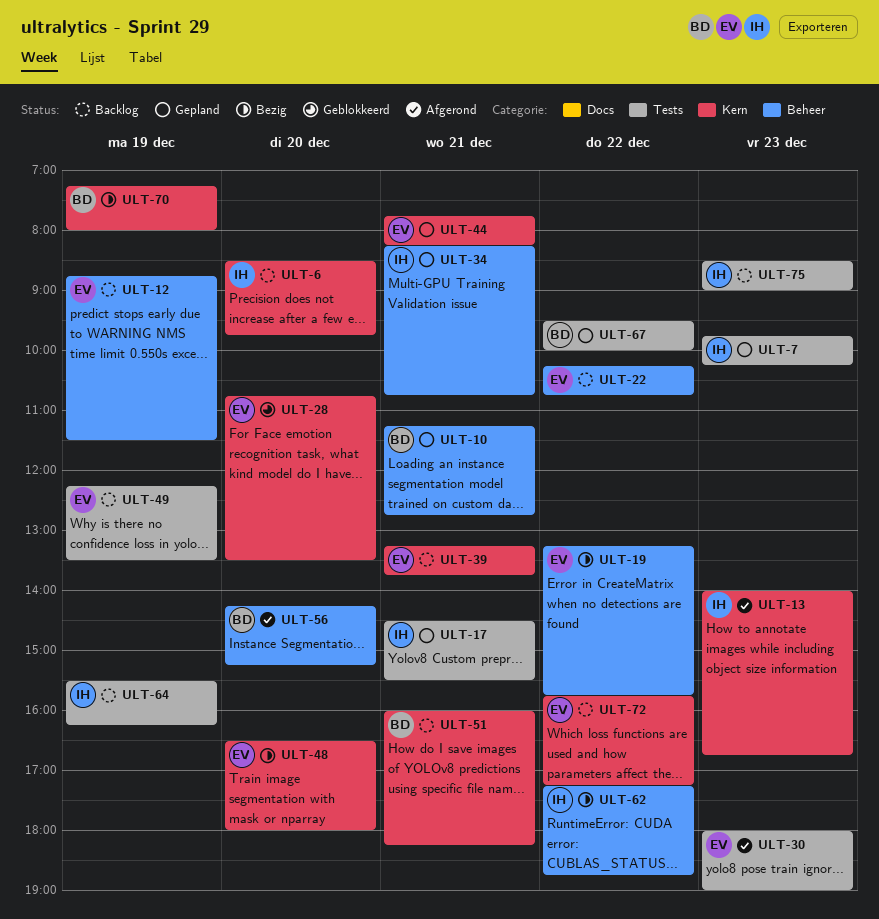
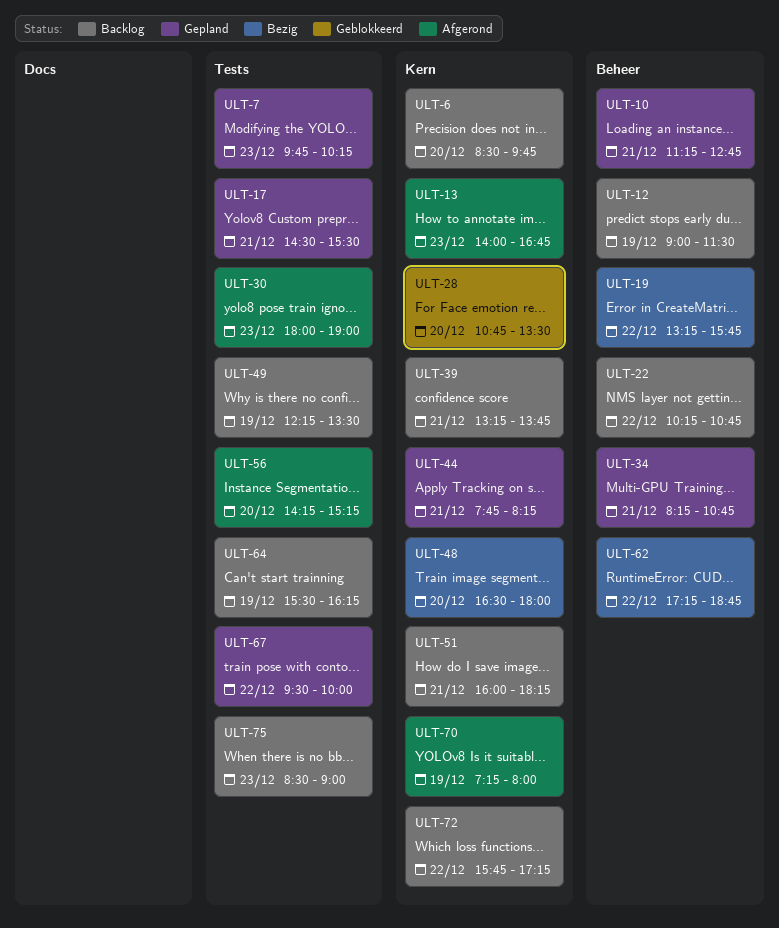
ULT-12, begins: 08:45 -> 09:00
ULT-56, label: Beheer -> Tests
ULT-70, status: Bezig -> Afgerond

